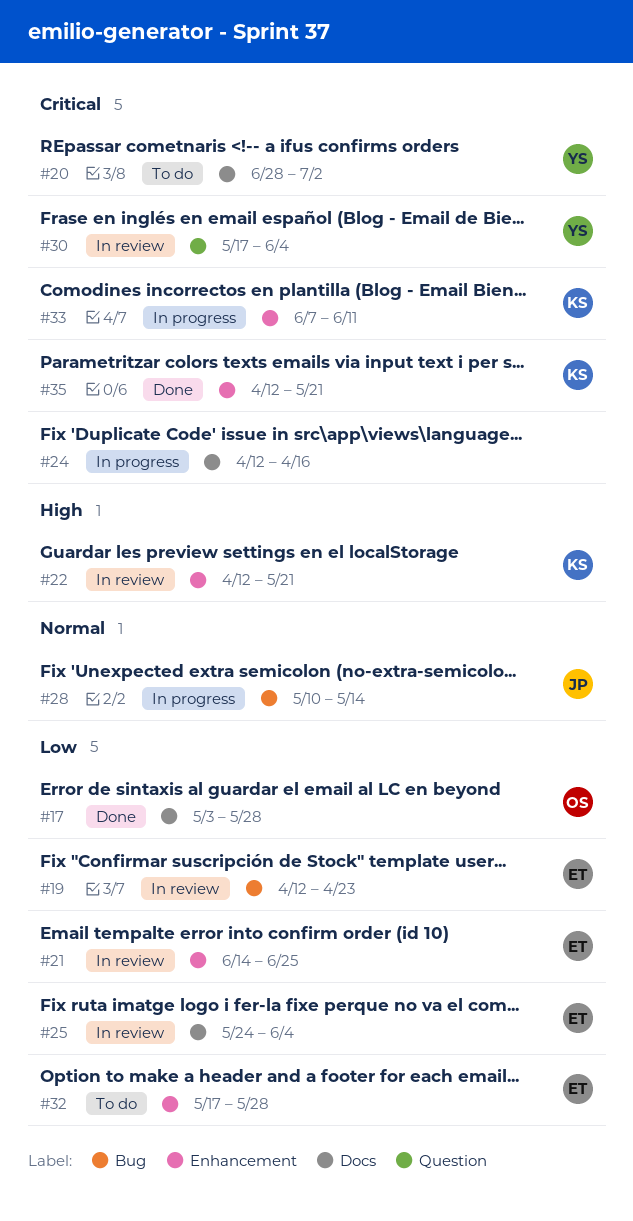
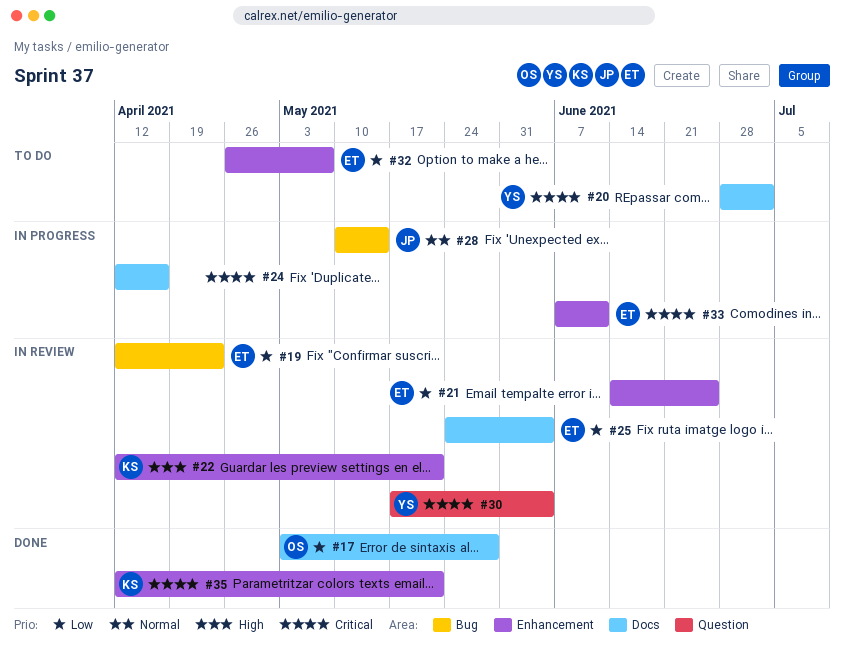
#32, start: May 17 -> Apr 26
#32, due: May 28 -> May 7
#33, owner: KS -> ET

